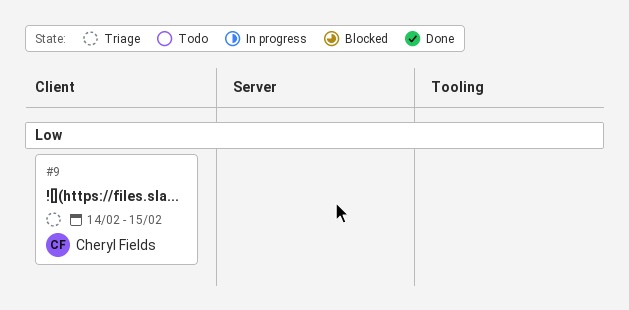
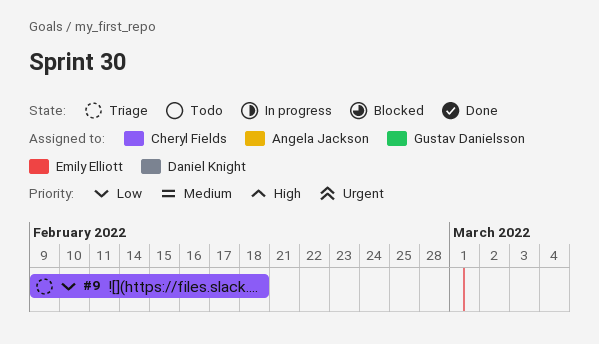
#9, start: Feb 14 -> Feb 9
#9, due: Feb 15 -> Feb 18

